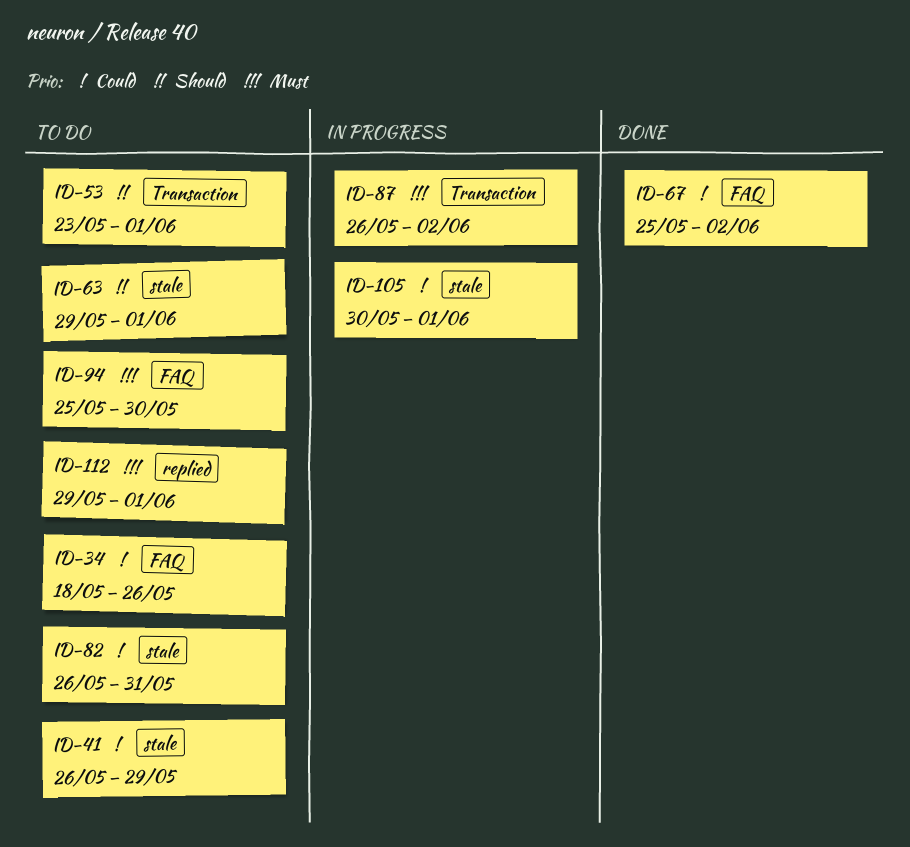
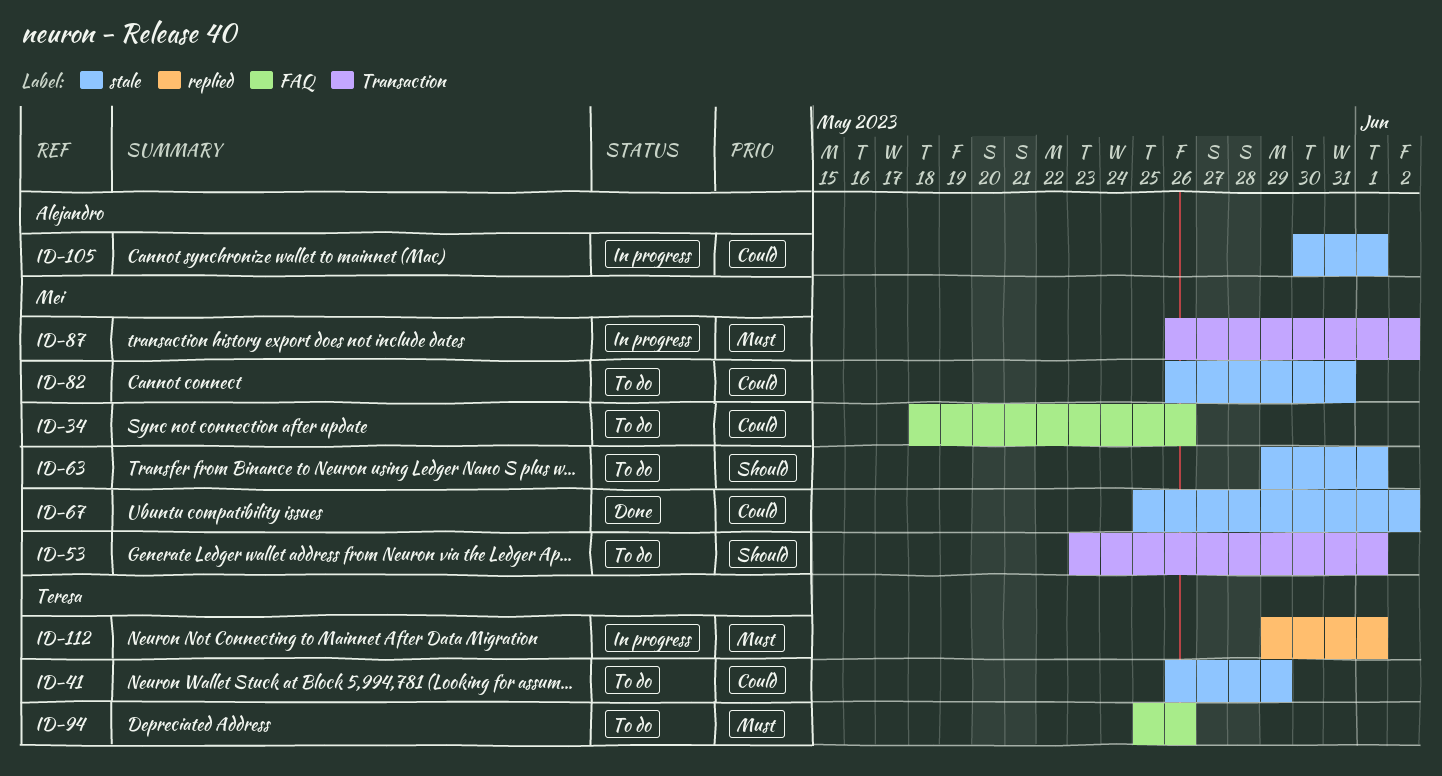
ID-67, label: FAQ -> stale
ID-94, due: May 30 -> May 26
ID-112, status: To do -> In progress

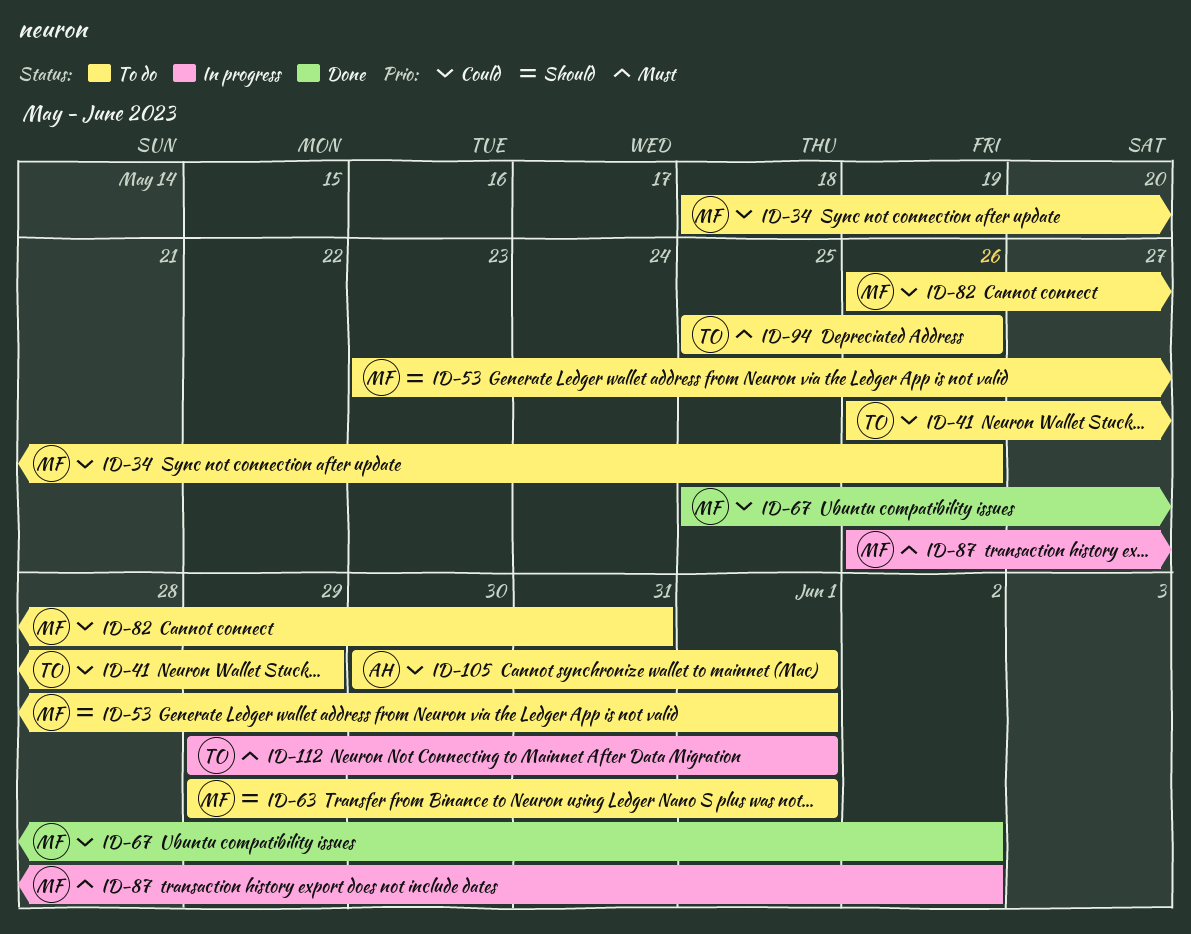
ID-105, status: In progress -> To do

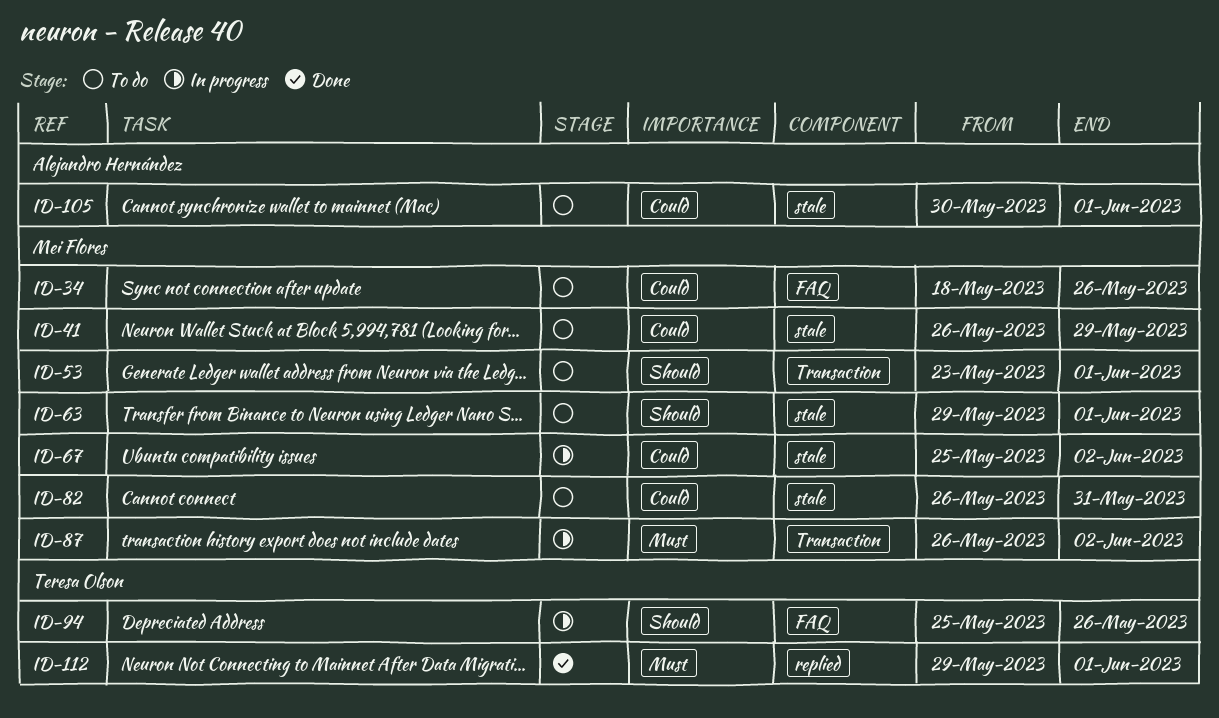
ID-41, owner: Teresa Olson -> Mei Flores
ID-67, status: Done -> In progress
ID-94, status: To do -> In progress
ID-94, priority: Must -> Should
ID-112, status: In progress -> Done

